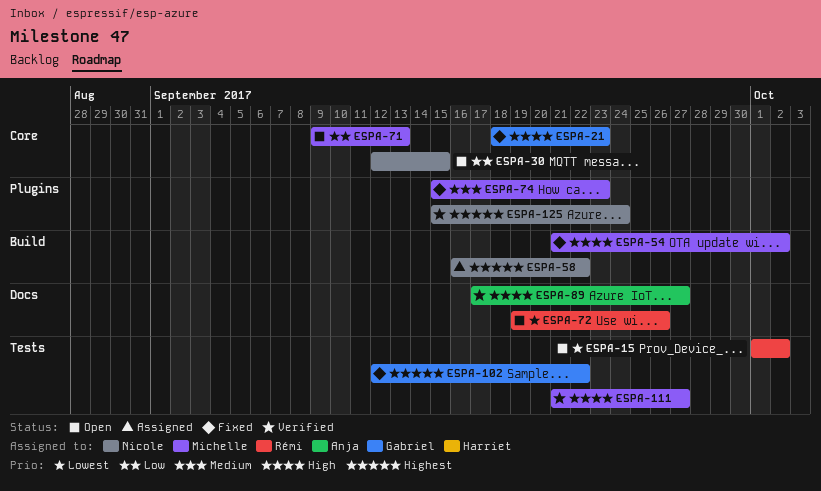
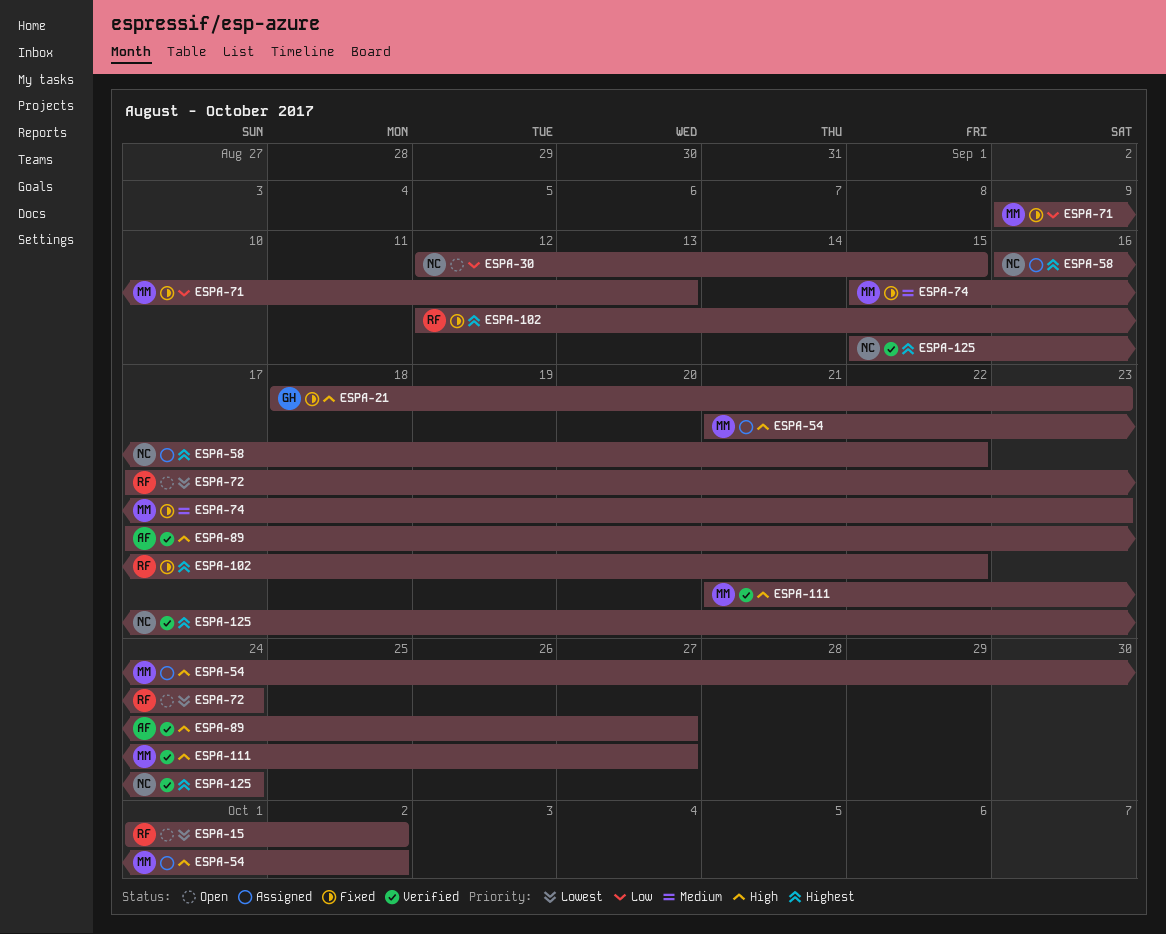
ESPA-54, status: Fixed -> Assigned
ESPA-71, status: Open -> Fixed
ESPA-72, start: Sep 19 -> Sep 17
ESPA-72, due: Sep 26 -> Sep 24
ESPA-102, owner: Gabriel -> Rémi

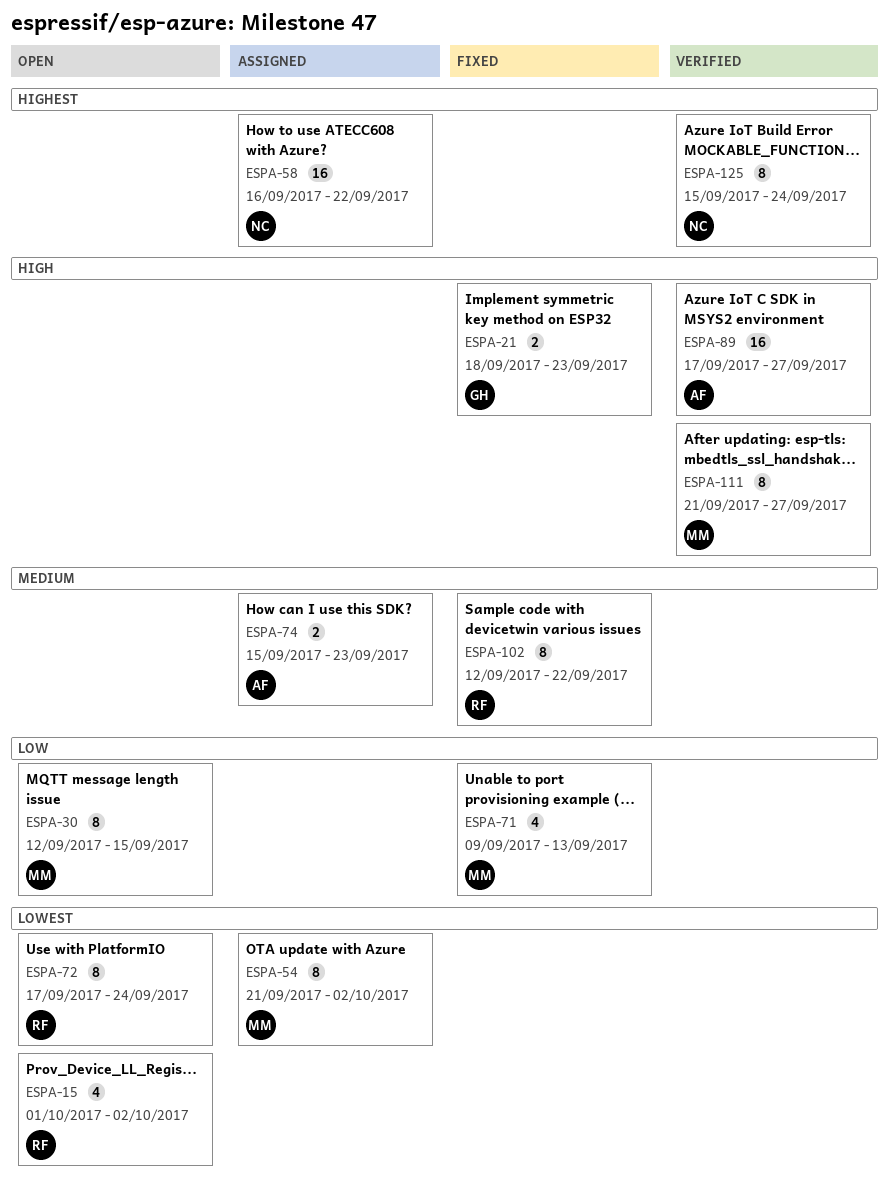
ESPA-30, owner: NC -> MM
ESPA-54, priority: High -> Lowest
ESPA-74, status: Fixed -> Assigned
ESPA-74, owner: MM -> AF
ESPA-102, priority: Highest -> Medium

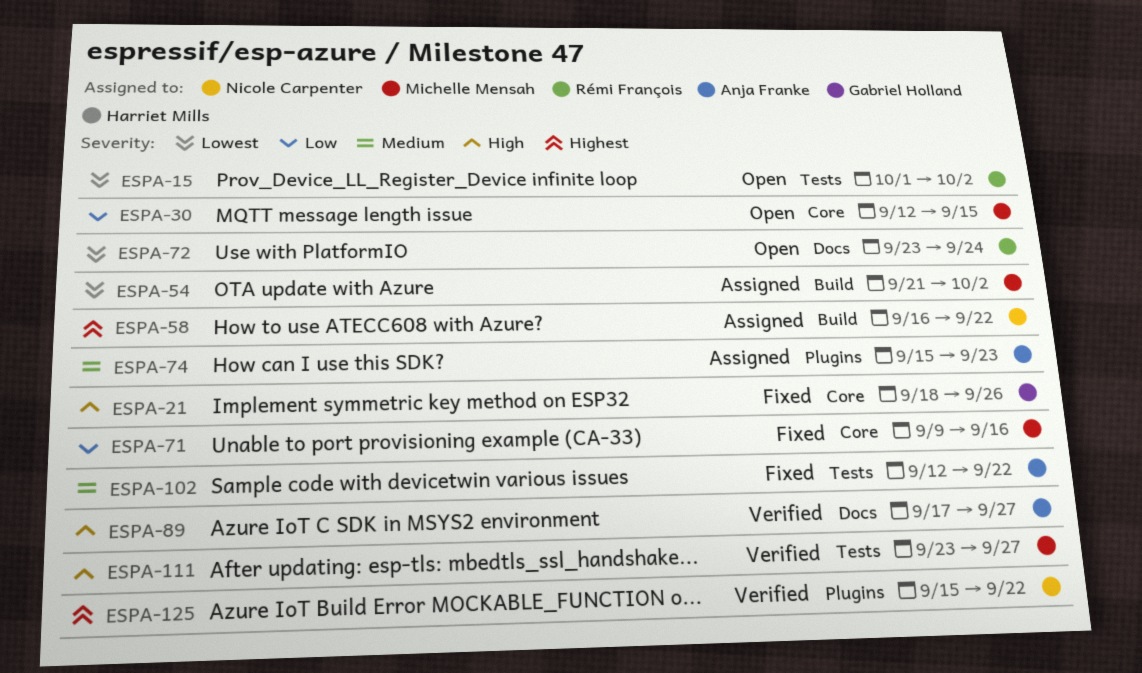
ESPA-21, due: Sep 23 -> Sep 26
ESPA-71, due: Sep 13 -> Sep 16
ESPA-72, start: Sep 17 -> Sep 23
ESPA-102, owner: Rémi François -> Anja Franke
ESPA-111, start: Sep 21 -> Sep 23
ESPA-125, due: Sep 24 -> Sep 22

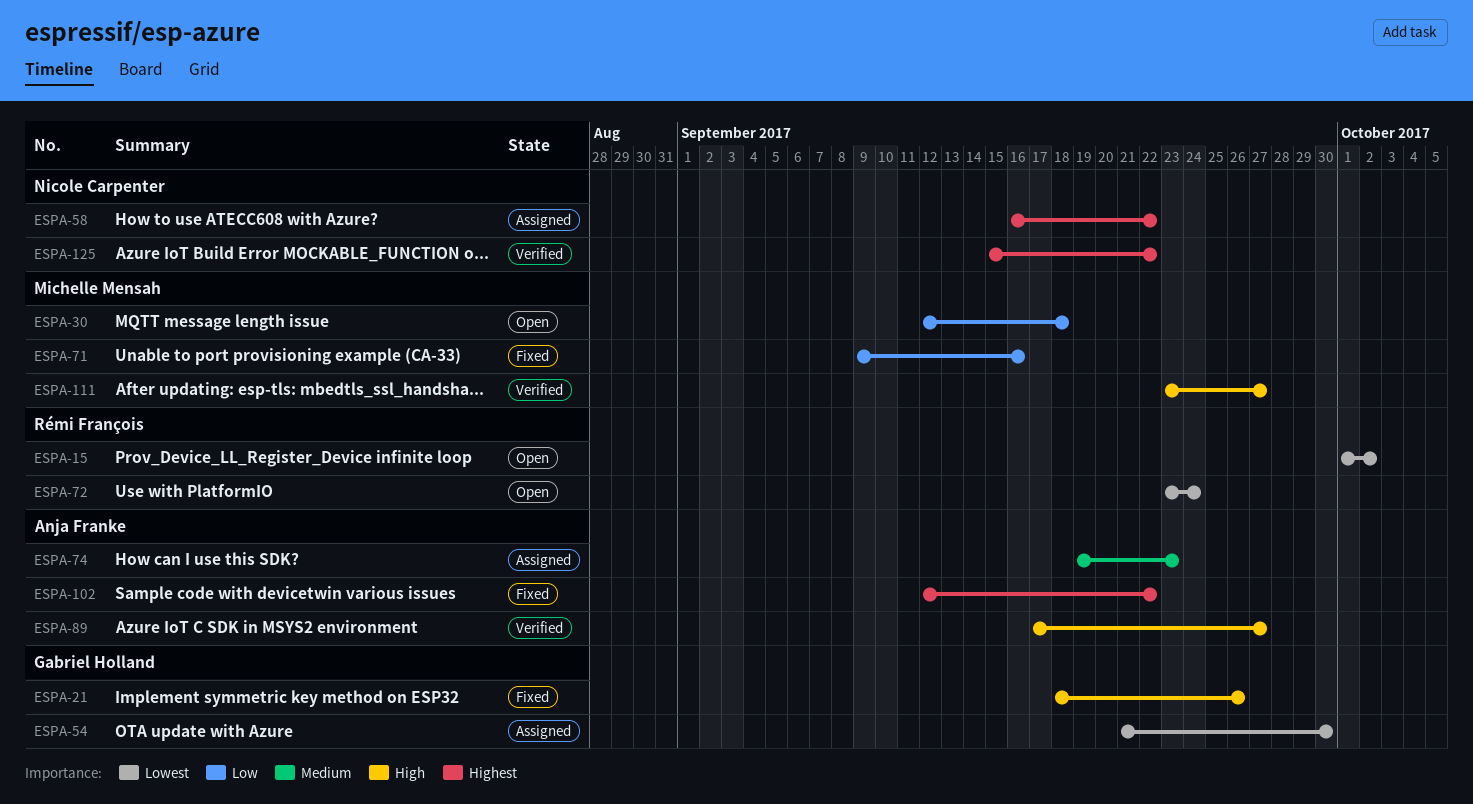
ESPA-30, due: Sep 15 -> Sep 18
ESPA-54, owner: Michelle Mensah -> Gabriel Holland
ESPA-54, due: Oct 2 -> Sep 30
ESPA-74, start: Sep 15 -> Sep 19
ESPA-102, priority: Medium -> Highest

